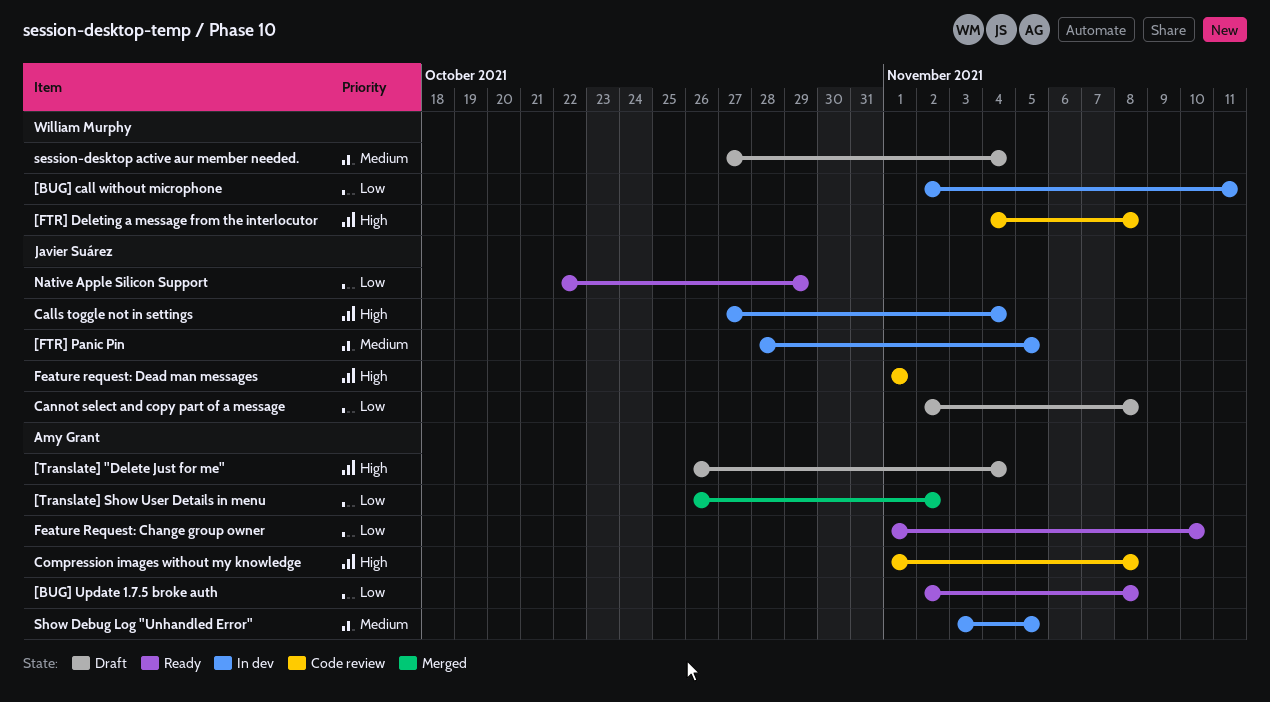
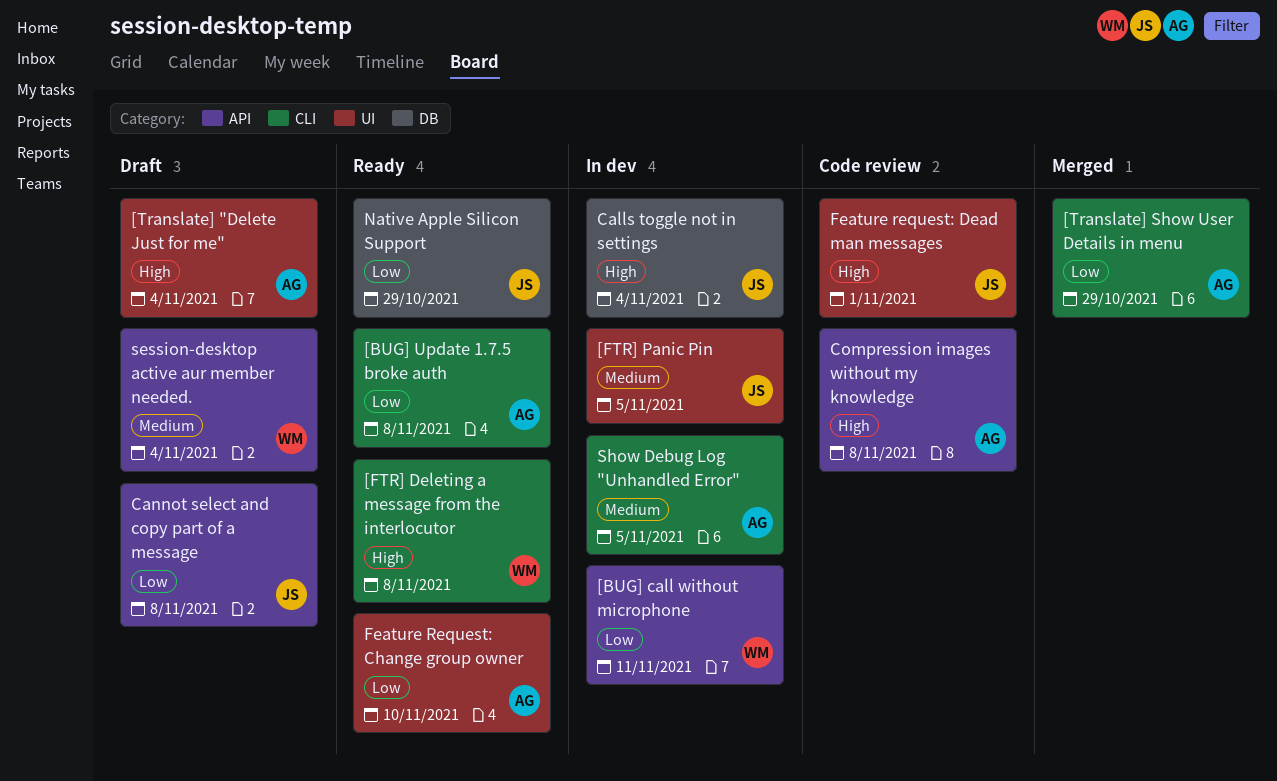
[FTR] Deleting a message from the interlocutor, status: Code review -> Ready
[Translate] Show User Details in menu, due: Nov 2 -> Oct 29

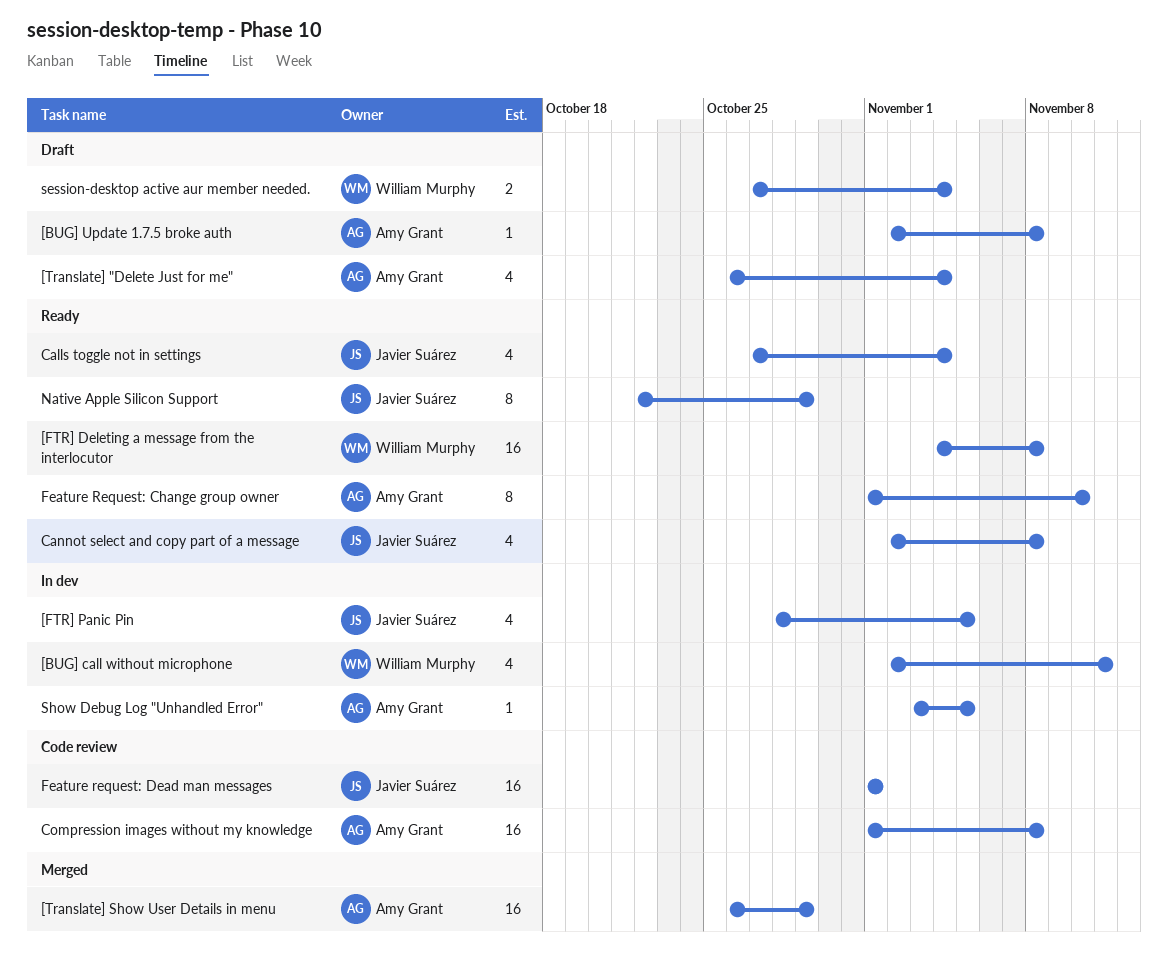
[BUG] Update 1.7.5 broke auth, status: Ready -> Draft
Calls toggle not in settings, status: In dev -> Ready
Cannot select and copy part of a message, status: Draft -> Ready

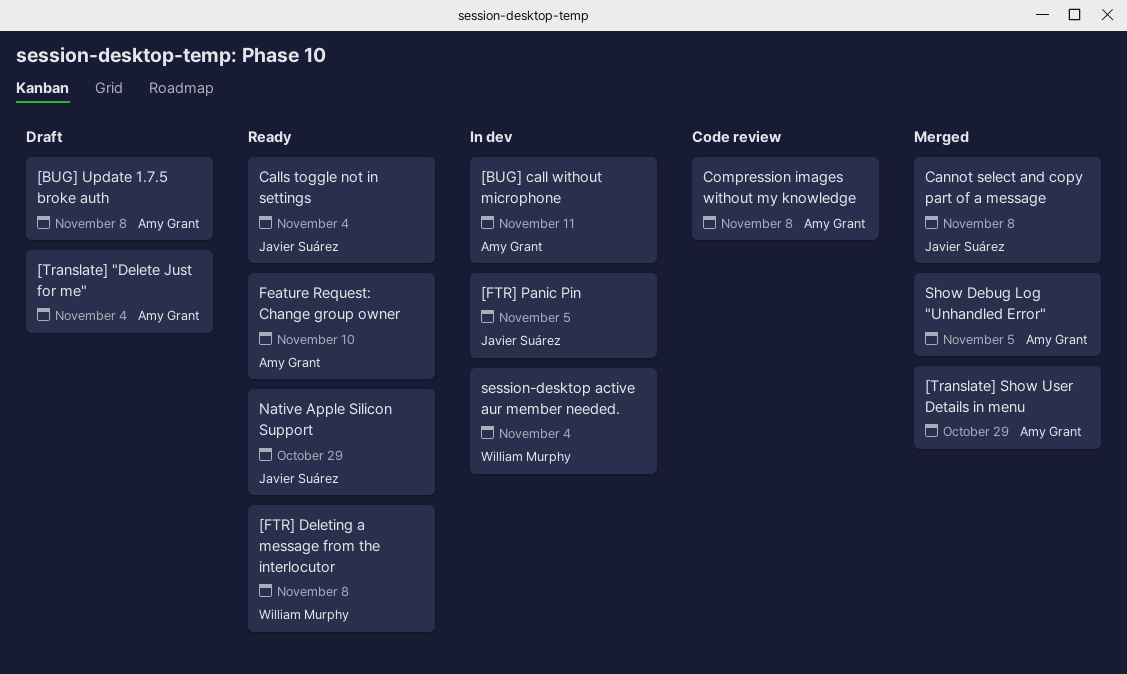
[BUG] call without microphone, owner: William Murphy -> Amy Grant
Cannot select and copy part of a message, status: Ready -> Merged
Feature request: Dead man messages: present -> none
session-desktop active aur member needed., status: Draft -> In dev
Show Debug Log "Unhandled Error", status: In dev -> Merged

